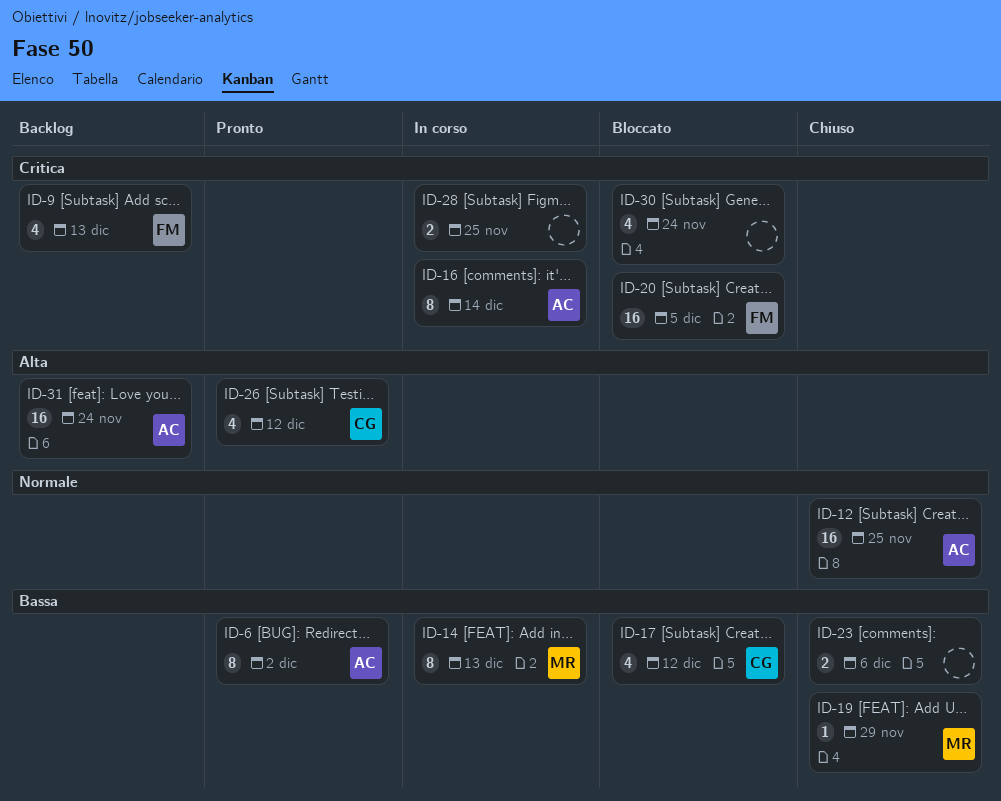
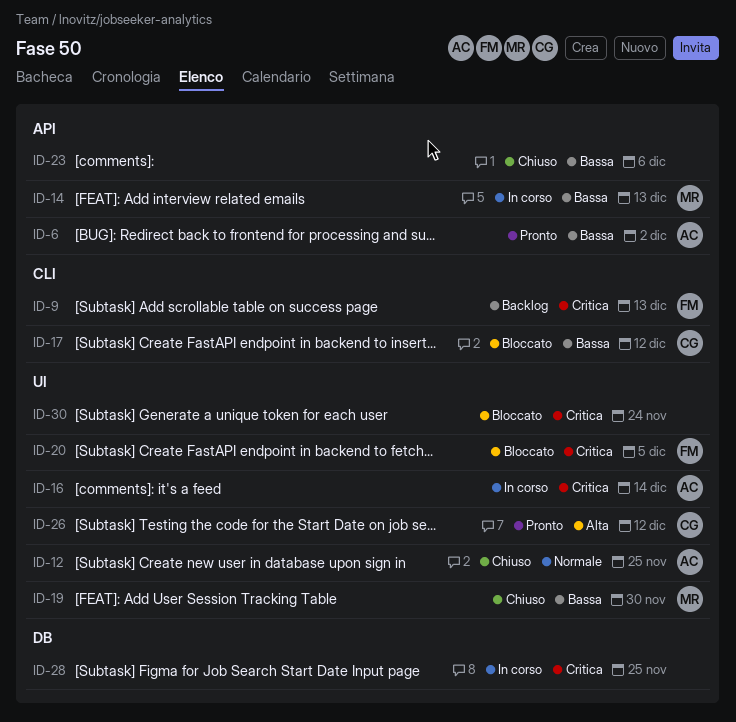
ID-19, due: Nov 29 -> Nov 30
ID-31: present -> none

